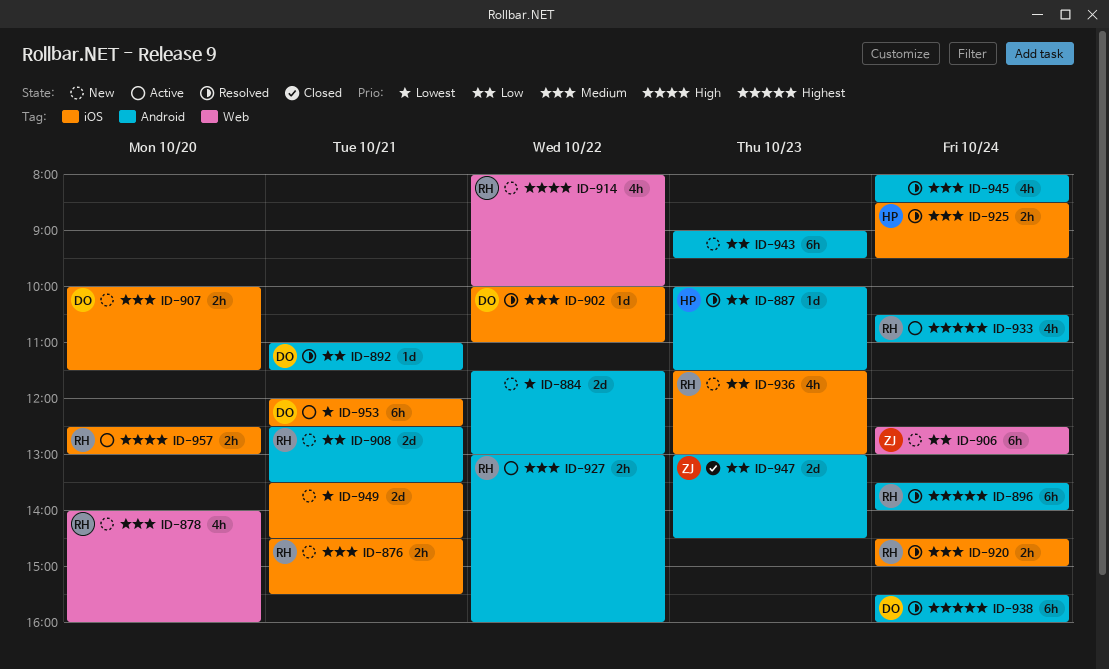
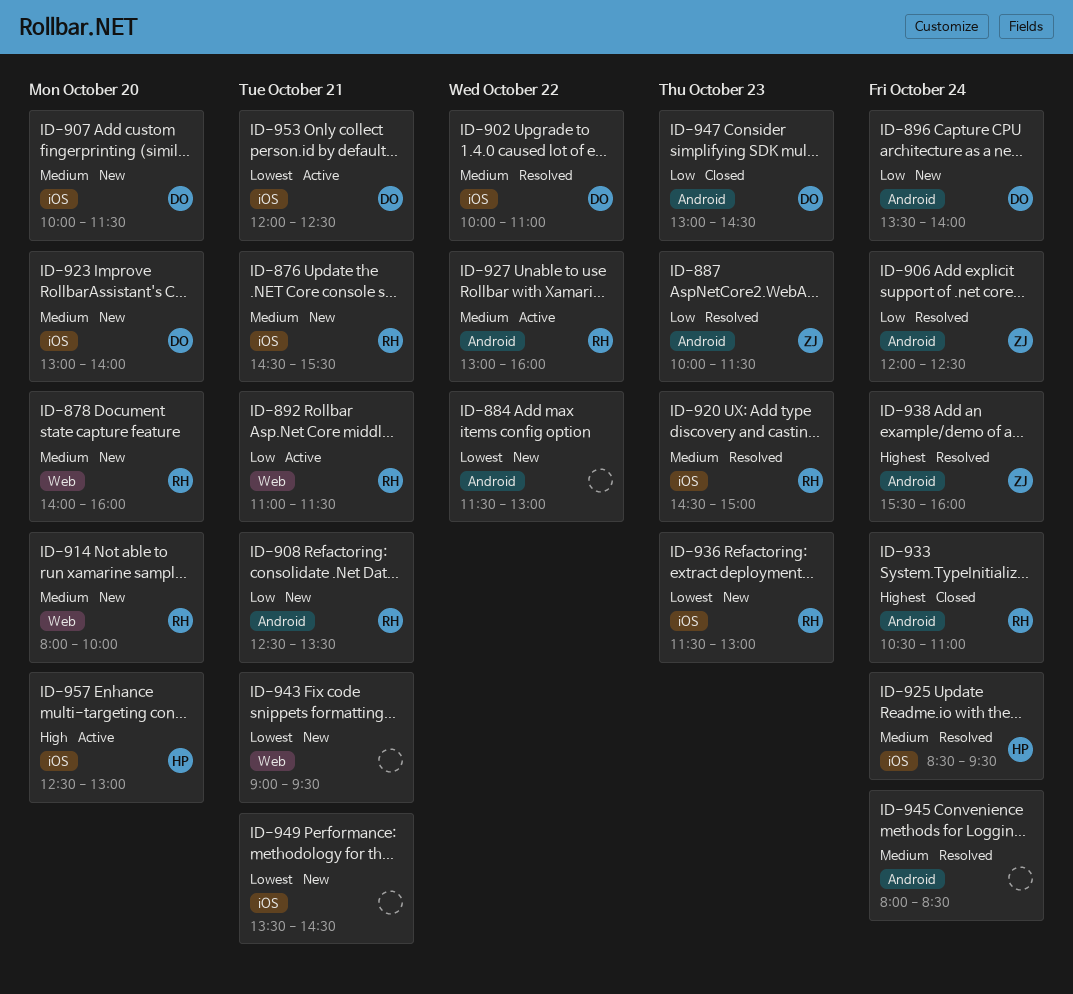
ID-887, owner: HP -> ZJ
ID-892, status: Resolved -> Active
ID-892, owner: DO -> RH
ID-892, label: Android -> Web
ID-896, status: Resolved -> New
ID-896, owner: RH -> DO
ID-896, priority: Highest -> Low
ID-906, status: New -> Resolved
ID-906, label: Web -> Android
ID-906, begins: 12:30 -> 12:00
ID-906, ends: 13:00 -> 12:30
ID-914, priority: High -> Medium
ID-914, day: Oct 22 -> Oct 20
ID-920, day: Oct 24 -> Oct 23
ID-923: none -> present
ID-933, status: Active -> Closed
ID-936, priority: Low -> Lowest
ID-938, owner: DO -> ZJ
ID-943, priority: Low -> Lowest
ID-943, label: Android -> Web
ID-943, day: Oct 23 -> Oct 21
ID-947, owner: ZJ -> DO
ID-957, owner: RH -> HP

